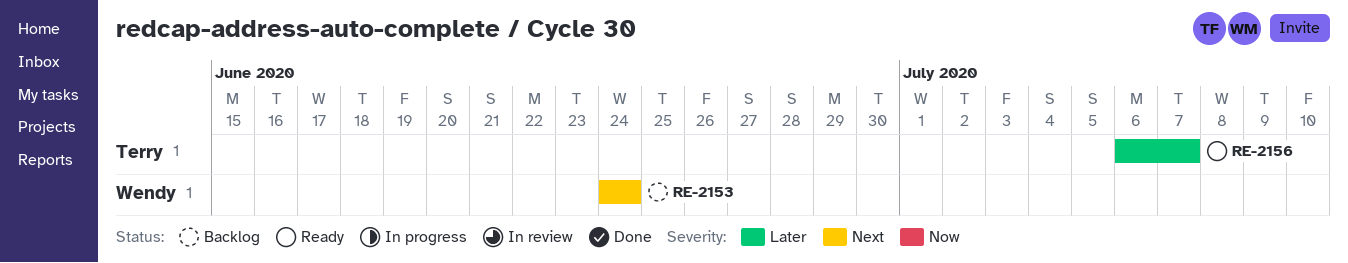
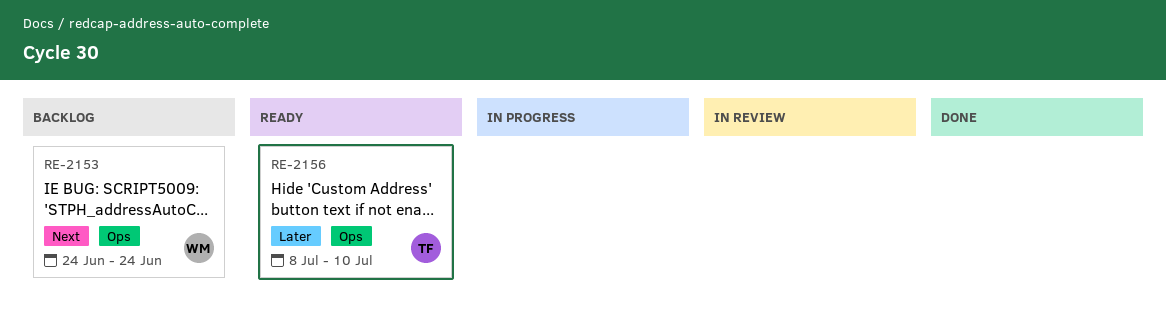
RE-2156, start: Jul 6 -> Jul 8
RE-2156, due: Jul 7 -> Jul 10

